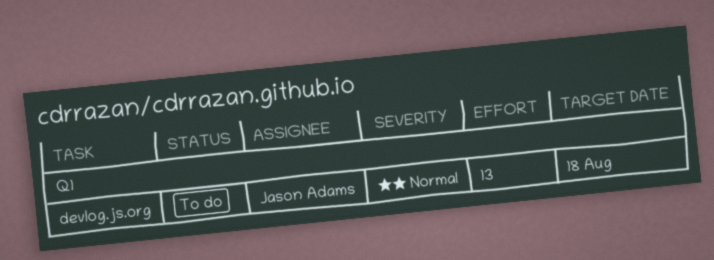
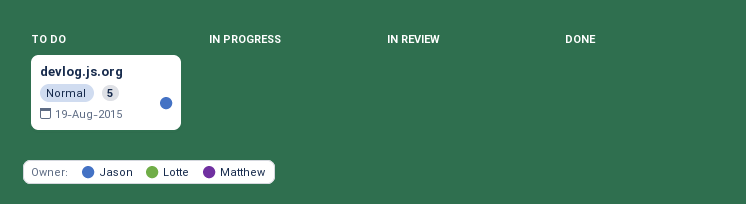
devlog.js.org, estimate: 13 -> 5
devlog.js.org, due: Aug 18 -> Aug 19

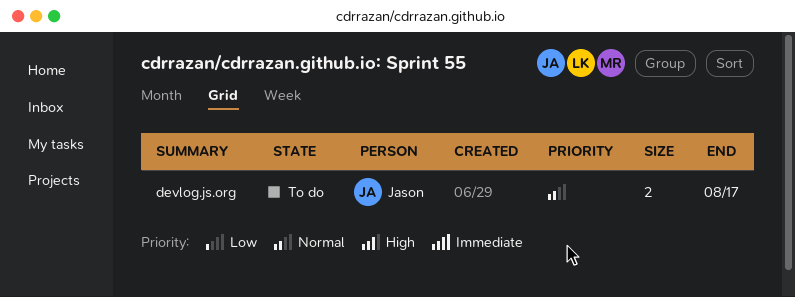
devlog.js.org, estimate: 5 -> 2
devlog.js.org, due: Aug 19 -> Aug 17

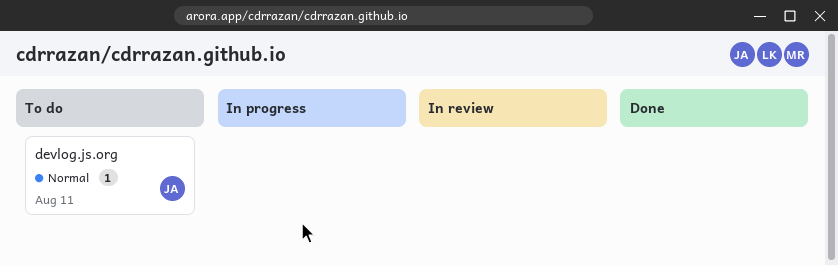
devlog.js.org, estimate: 2 -> 1
devlog.js.org, due: Aug 17 -> Aug 11

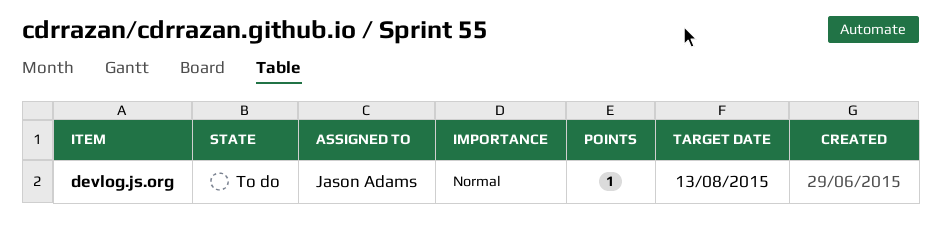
devlog.js.org, due: Aug 11 -> Aug 13

